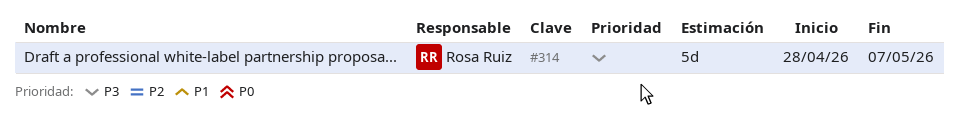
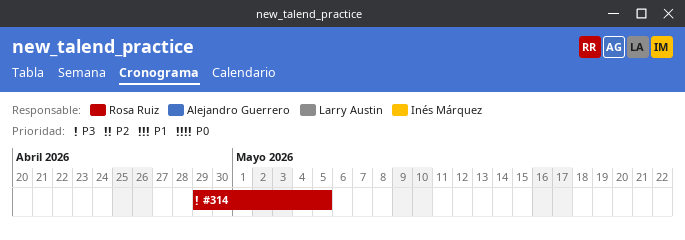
#314, start: Apr 28 -> Apr 29
#314, due: May 7 -> May 5

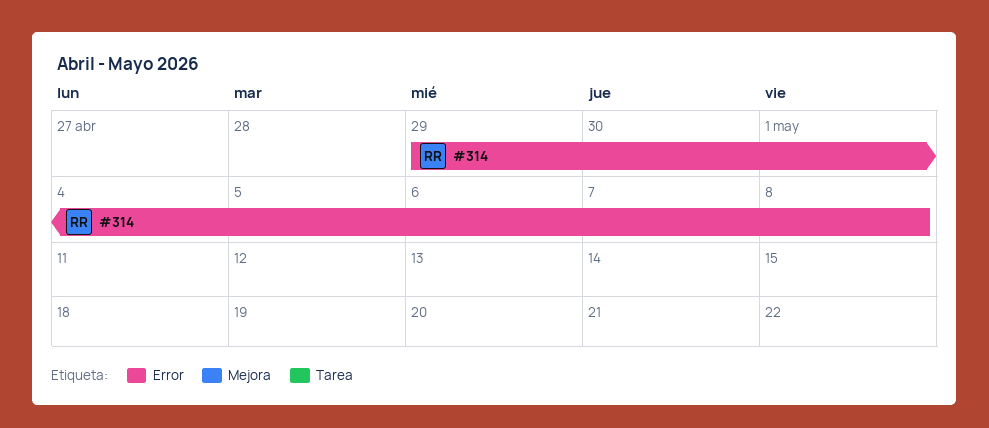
#314, due: May 5 -> May 8

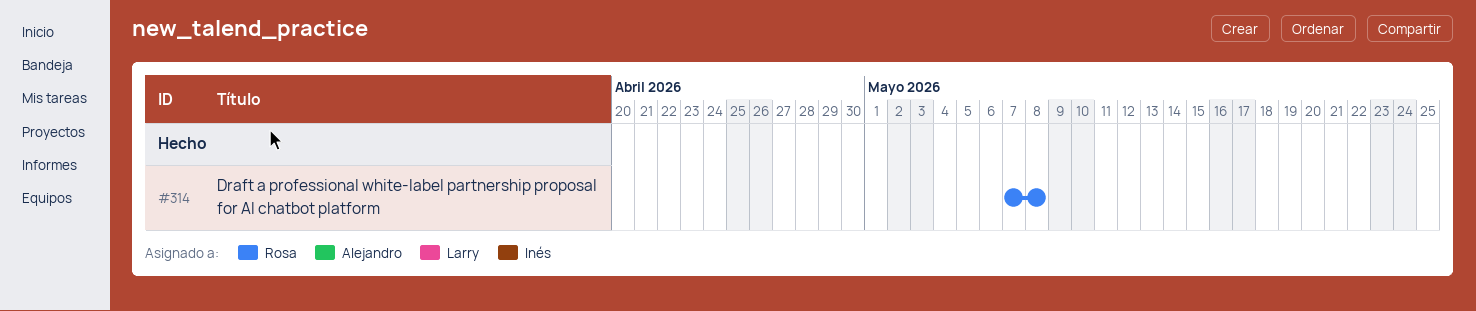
#314, start: Apr 29 -> May 7

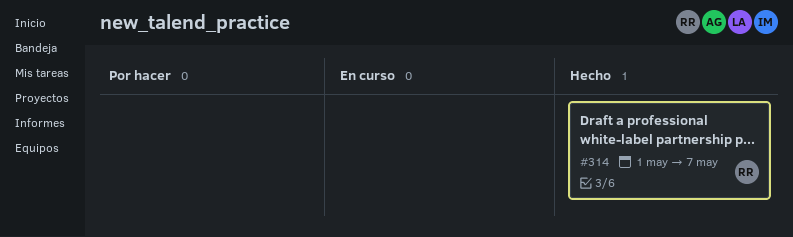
#314, start: May 7 -> May 1
#314, due: May 8 -> May 7

